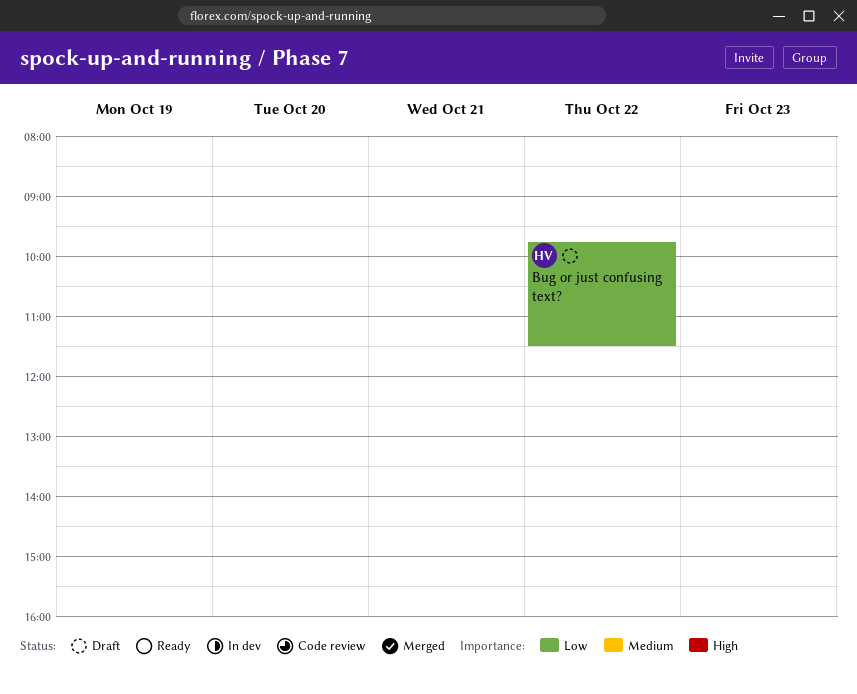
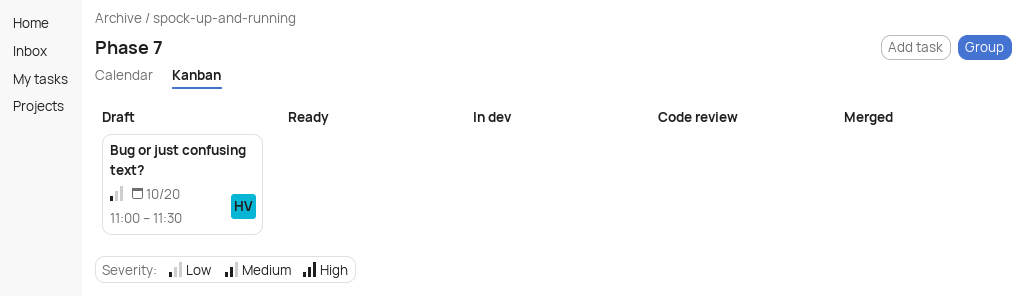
Bug or just confusing text?, day: Oct 22 -> Oct 20
Bug or just confusing text?, begins: 09:45 -> 11:00

